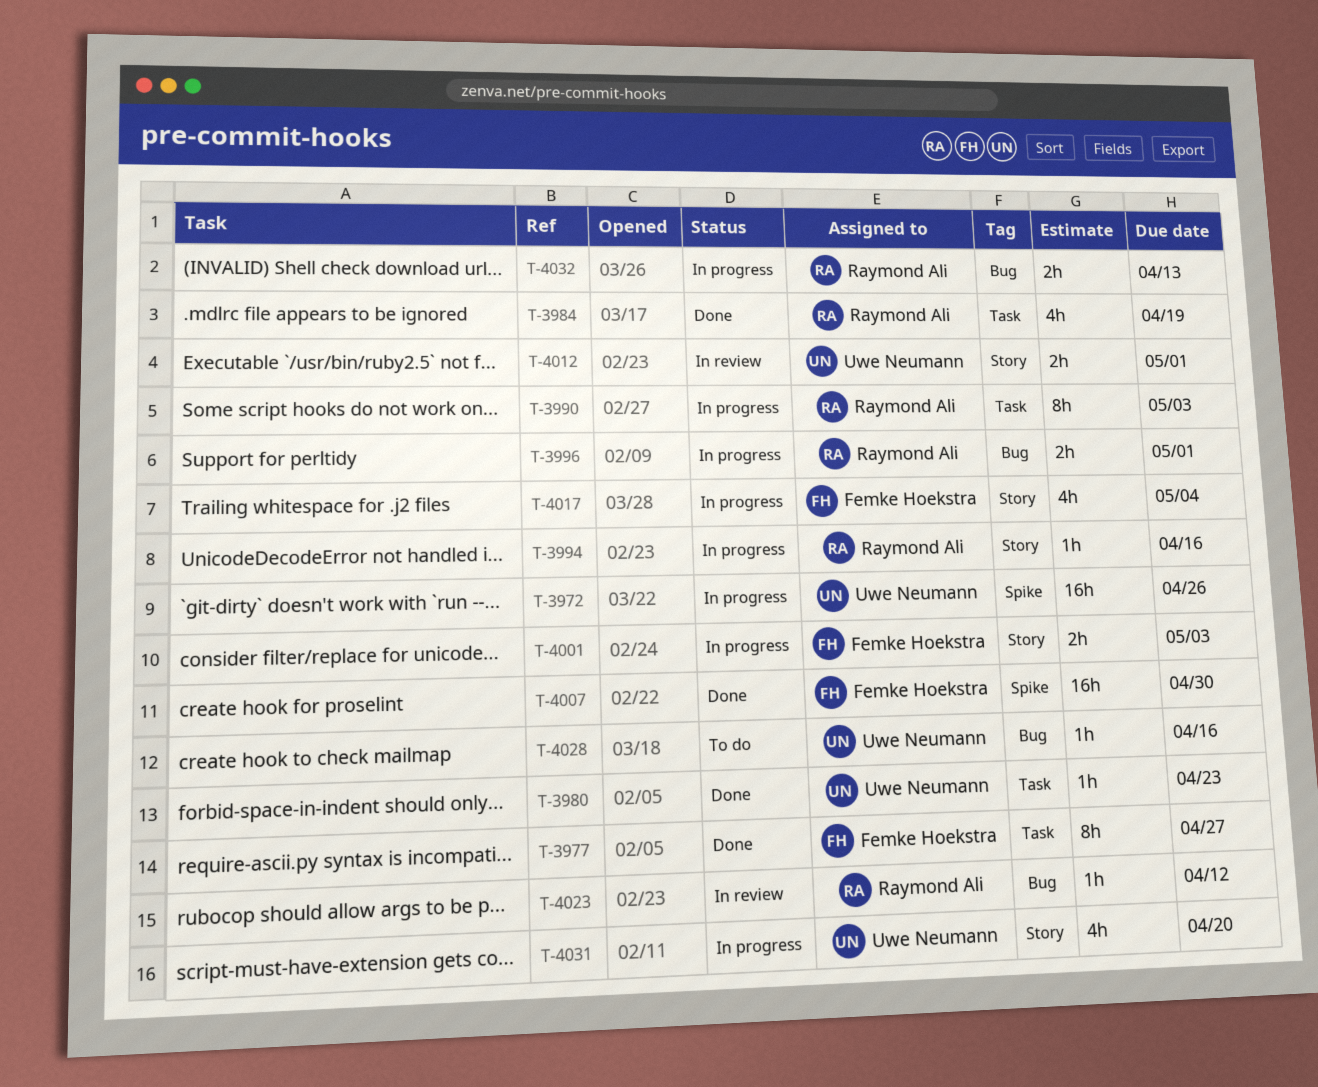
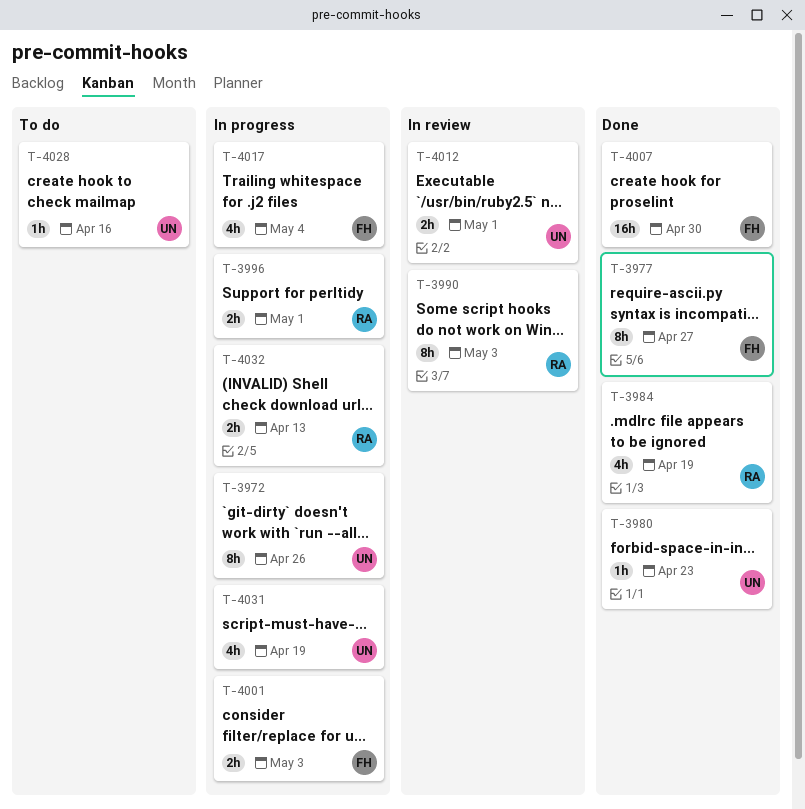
T-3972, estimate: 16h -> 8h
T-3990, status: In progress -> In review
T-3994: present -> none
T-4023: present -> none
T-4031, due: Apr 20 -> Apr 19

